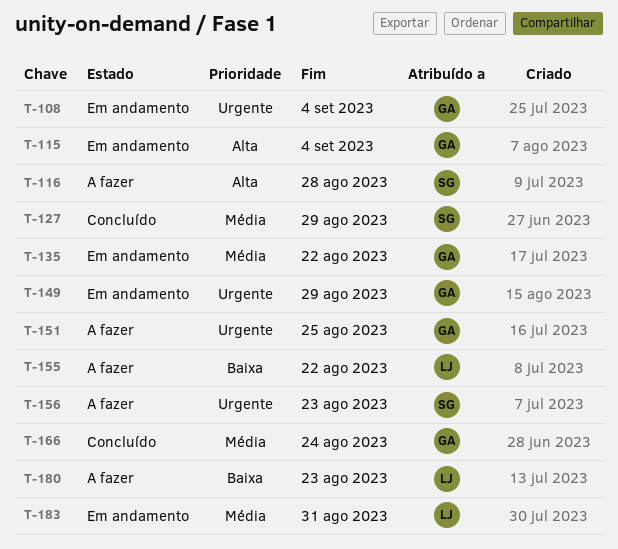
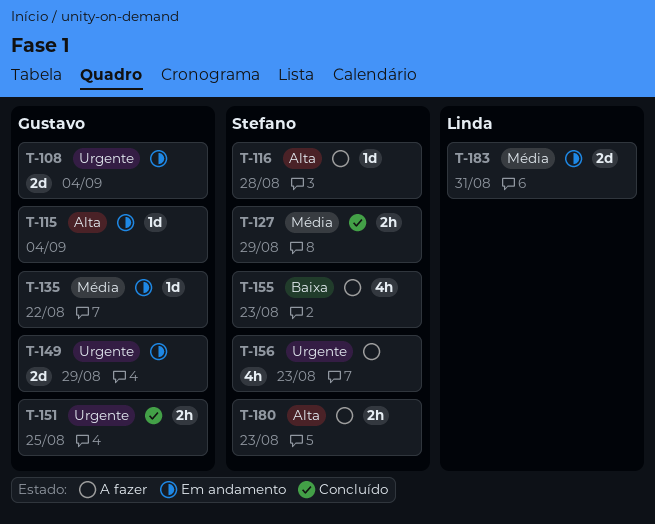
T-151, status: A fazer -> Concluído
T-155, owner: Linda -> Stefano
T-155, due: Aug 22 -> Aug 23
T-166: present -> none
T-180, owner: Linda -> Stefano
T-180, priority: Baixa -> Alta

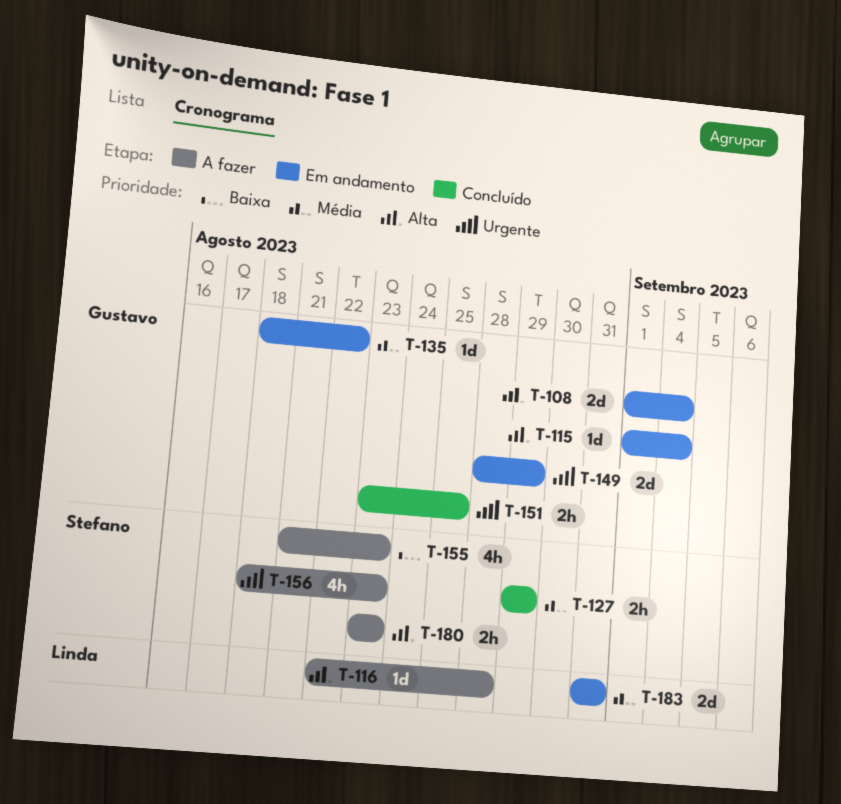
T-108, priority: Urgente -> Alta
T-116, owner: Stefano -> Linda

